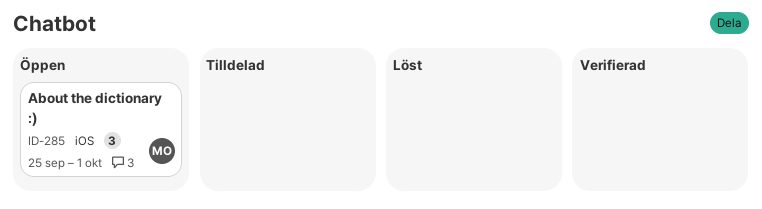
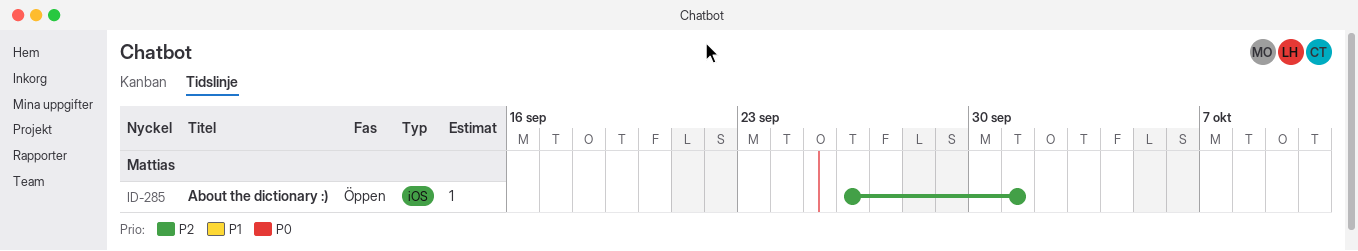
ID-285, estimate: 3 -> 1
ID-285, start: Sep 25 -> Sep 26

